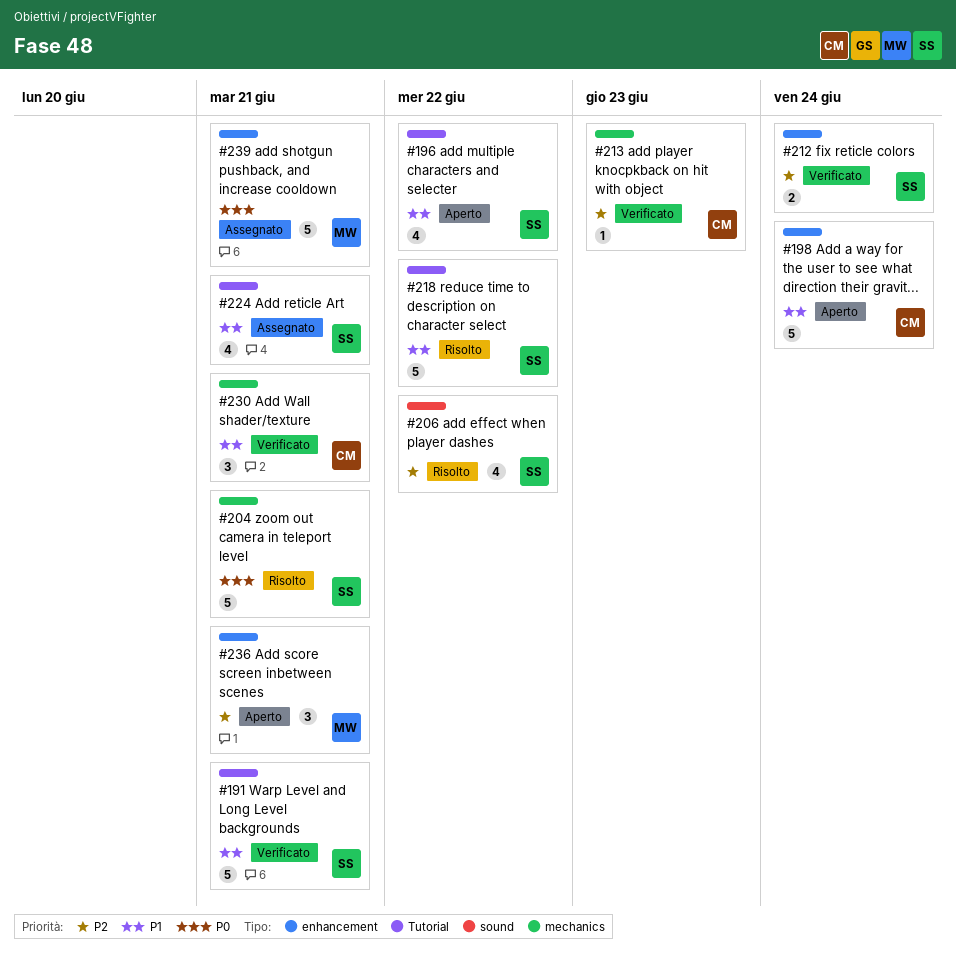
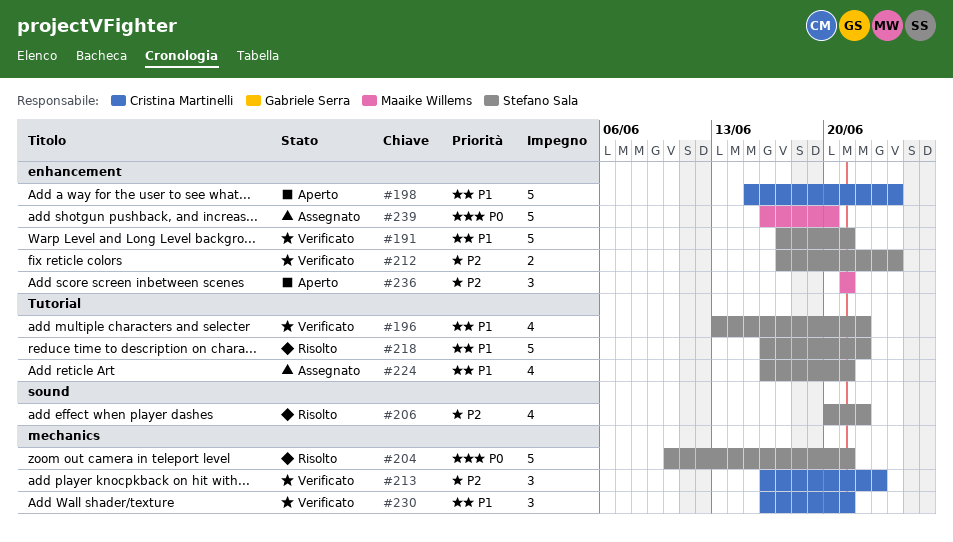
#191, label: Tutorial -> enhancement
#196, status: Aperto -> Verificato
#213, estimate: 1 -> 3
#239, due: Jun 21 -> Jun 20

